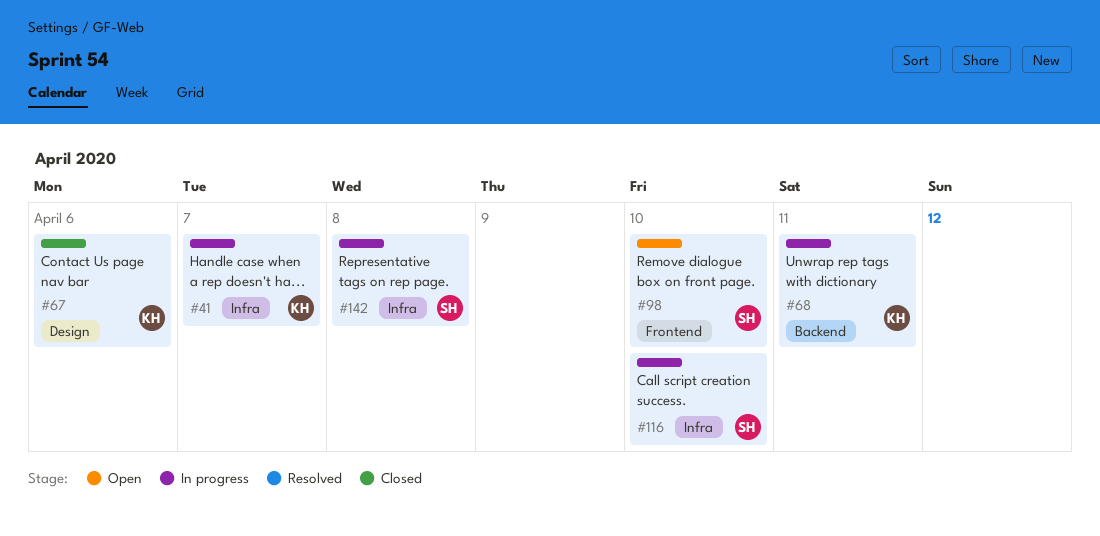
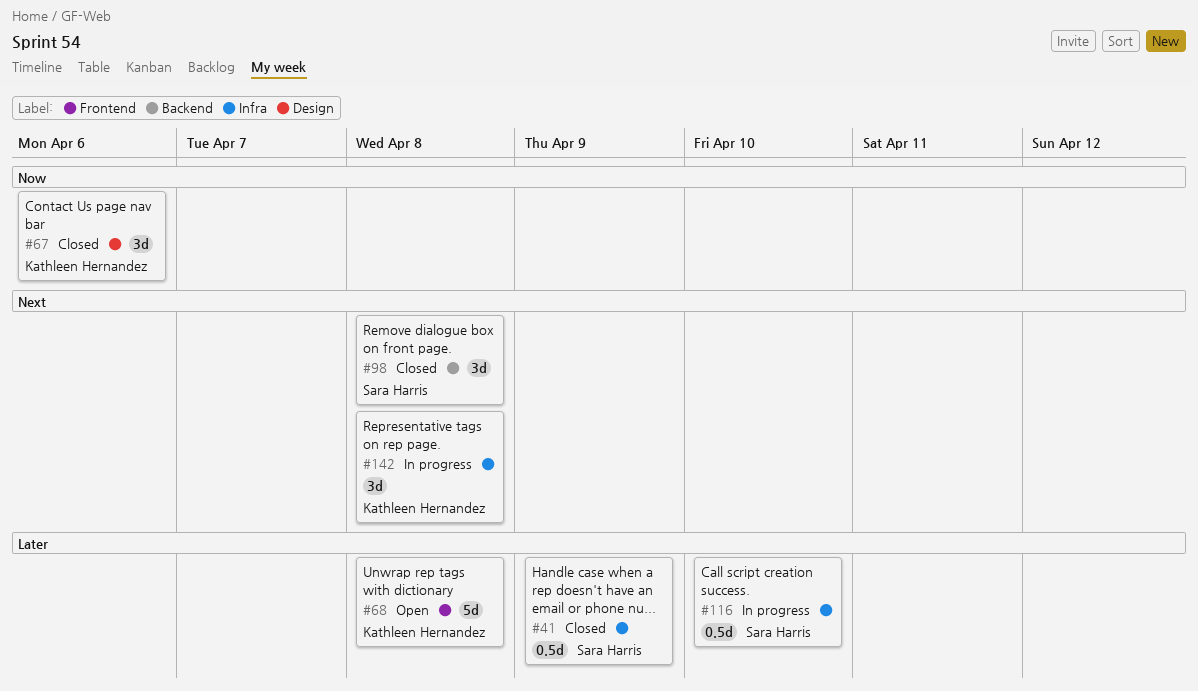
#41, status: In progress -> Closed
#41, owner: Kathleen Hernandez -> Sara Harris
#41, due: Apr 7 -> Apr 9
#68, status: In progress -> Open
#68, label: Backend -> Frontend
#68, due: Apr 11 -> Apr 8
#98, status: Open -> Closed
#98, label: Frontend -> Backend
#98, due: Apr 10 -> Apr 8
#142, owner: Sara Harris -> Kathleen Hernandez

